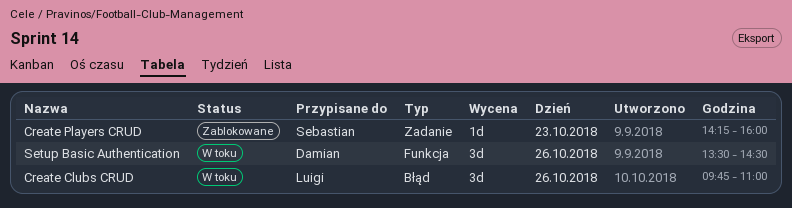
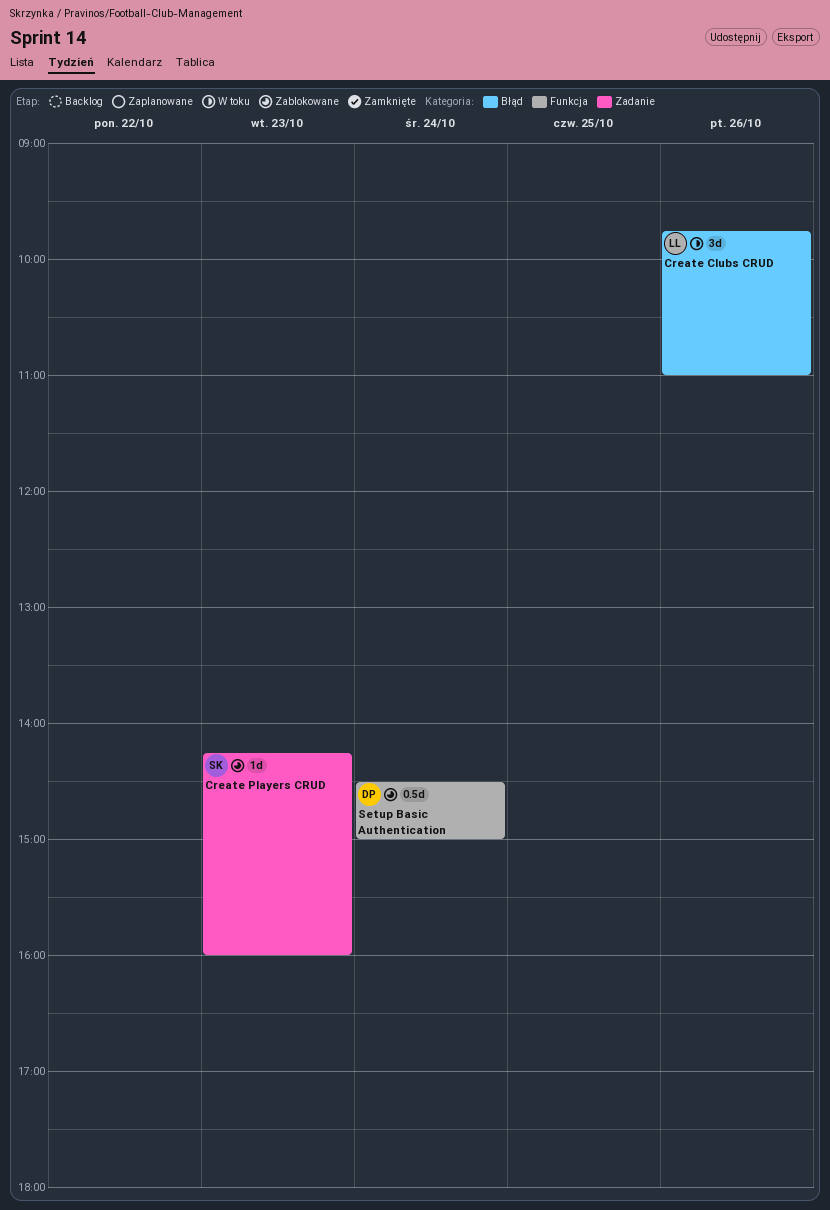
Setup Basic Authentication, status: W toku -> Zablokowane
Setup Basic Authentication, estimate: 3d -> 0.5d
Setup Basic Authentication, day: Oct 26 -> Oct 24
Setup Basic Authentication, begins: 13:30 -> 14:30
Setup Basic Authentication, ends: 14:30 -> 15:00

